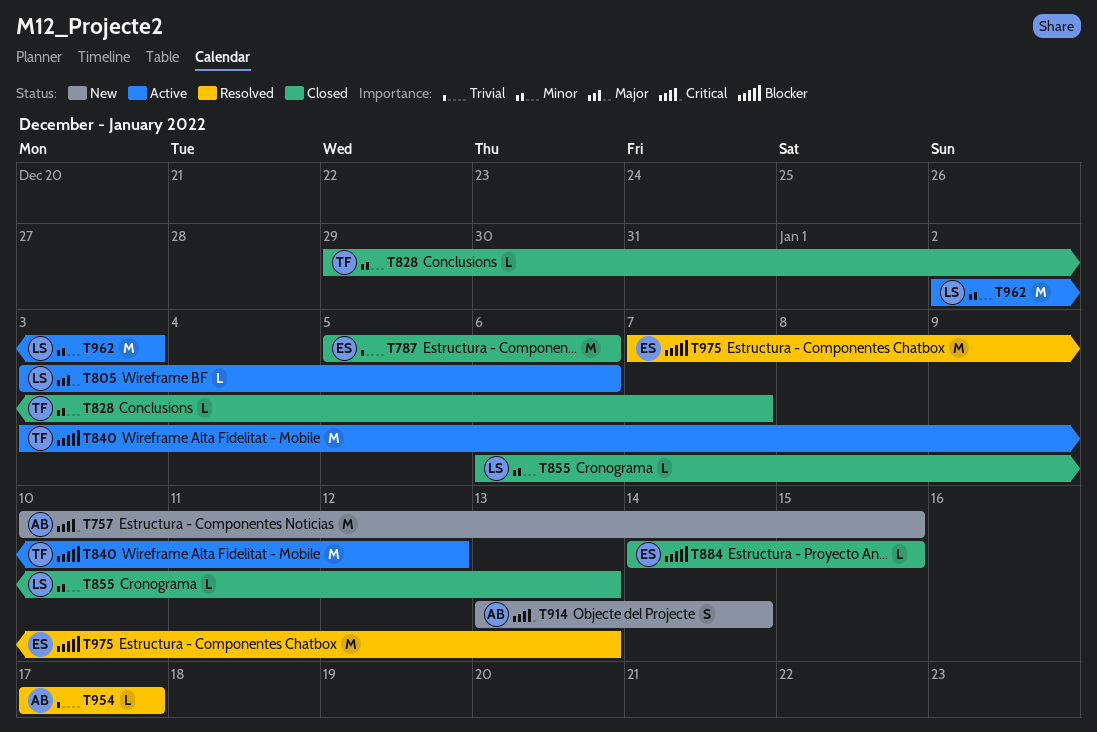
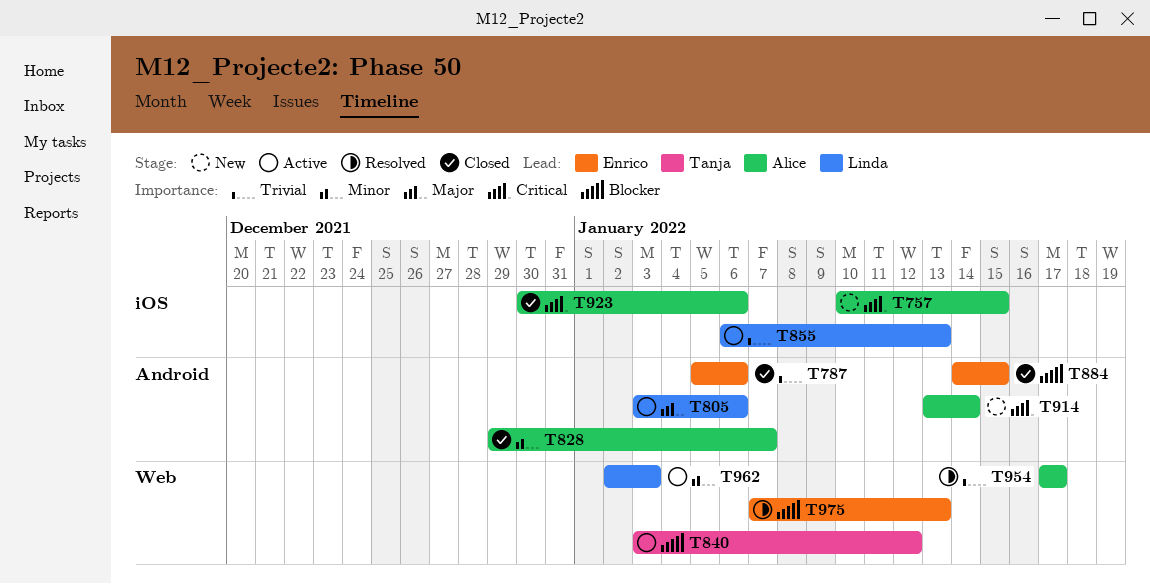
T828, owner: Tanja -> Alice
T855, status: Closed -> Active
T855, priority: Minor -> Trivial
T923: none -> present

